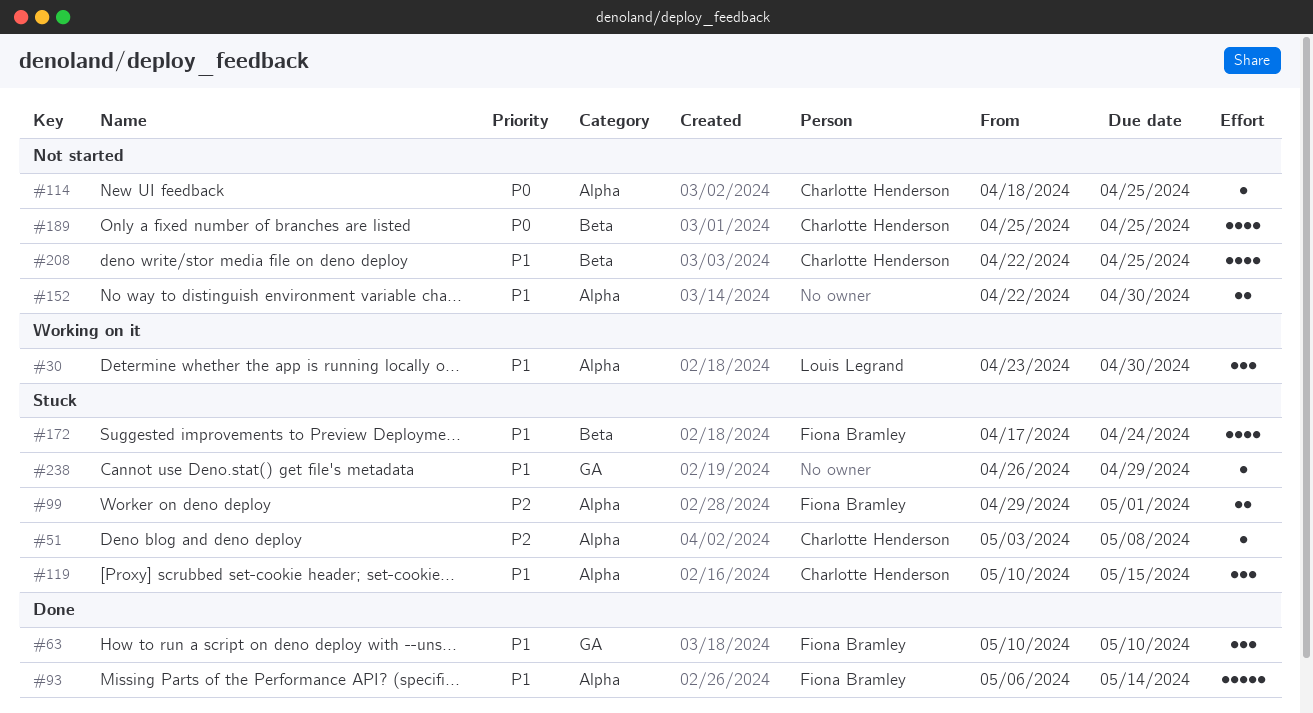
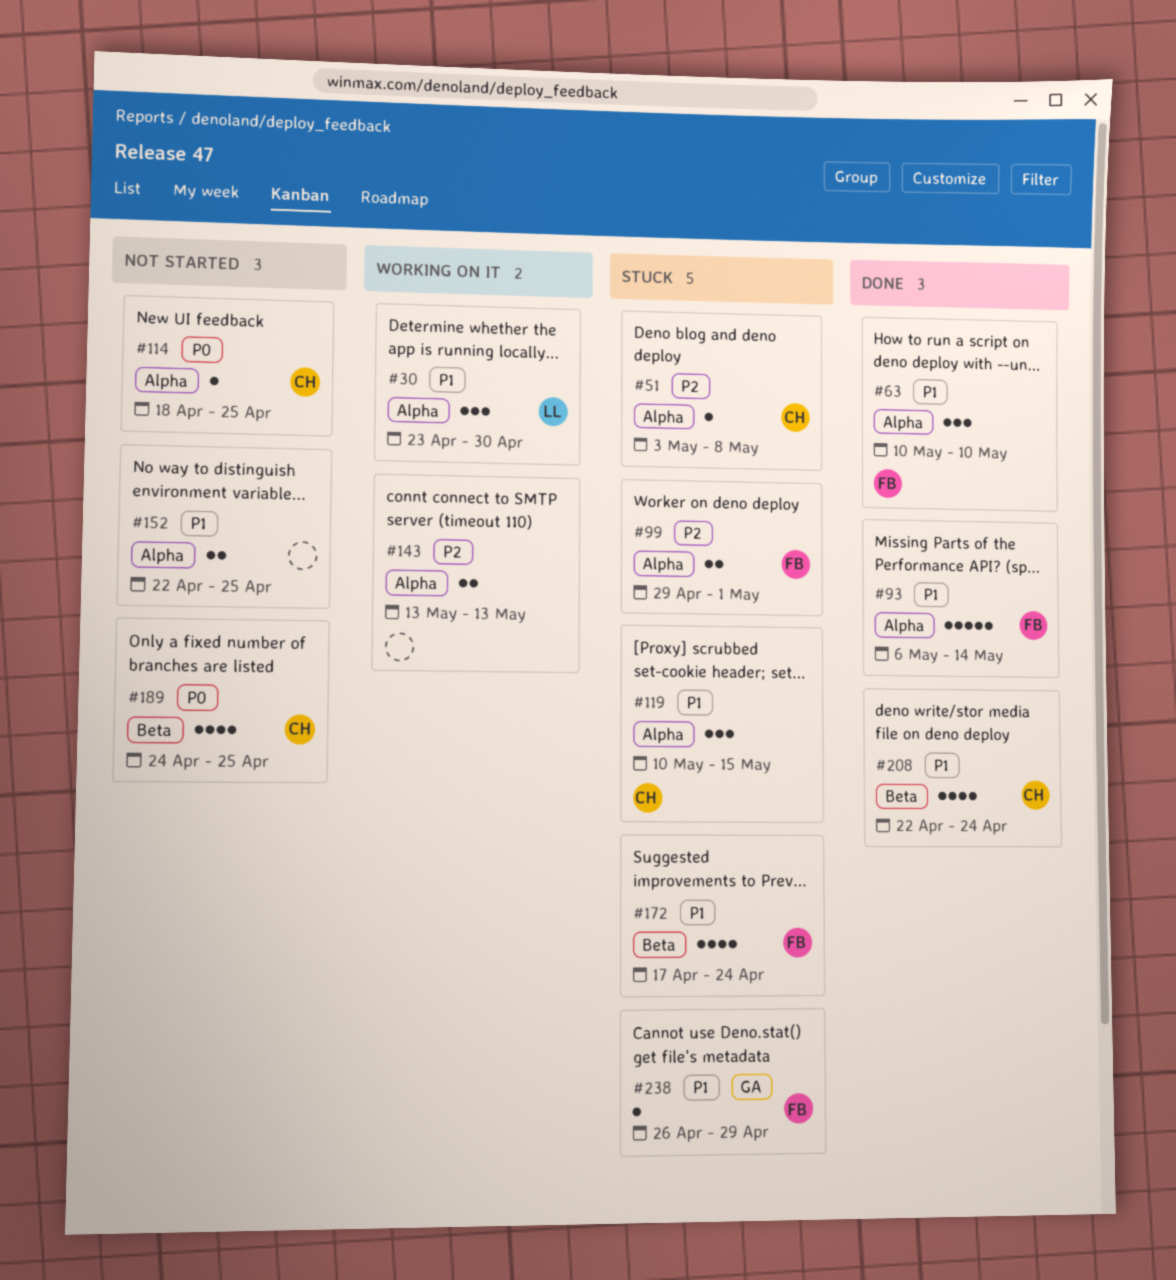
#63, label: GA -> Alpha
#143: none -> present
#152, due: Apr 30 -> Apr 25
#189, start: Apr 25 -> Apr 24
#208, status: Not started -> Done
#208, due: Apr 25 -> Apr 24
#238, owner: none -> Fiona Bramley

